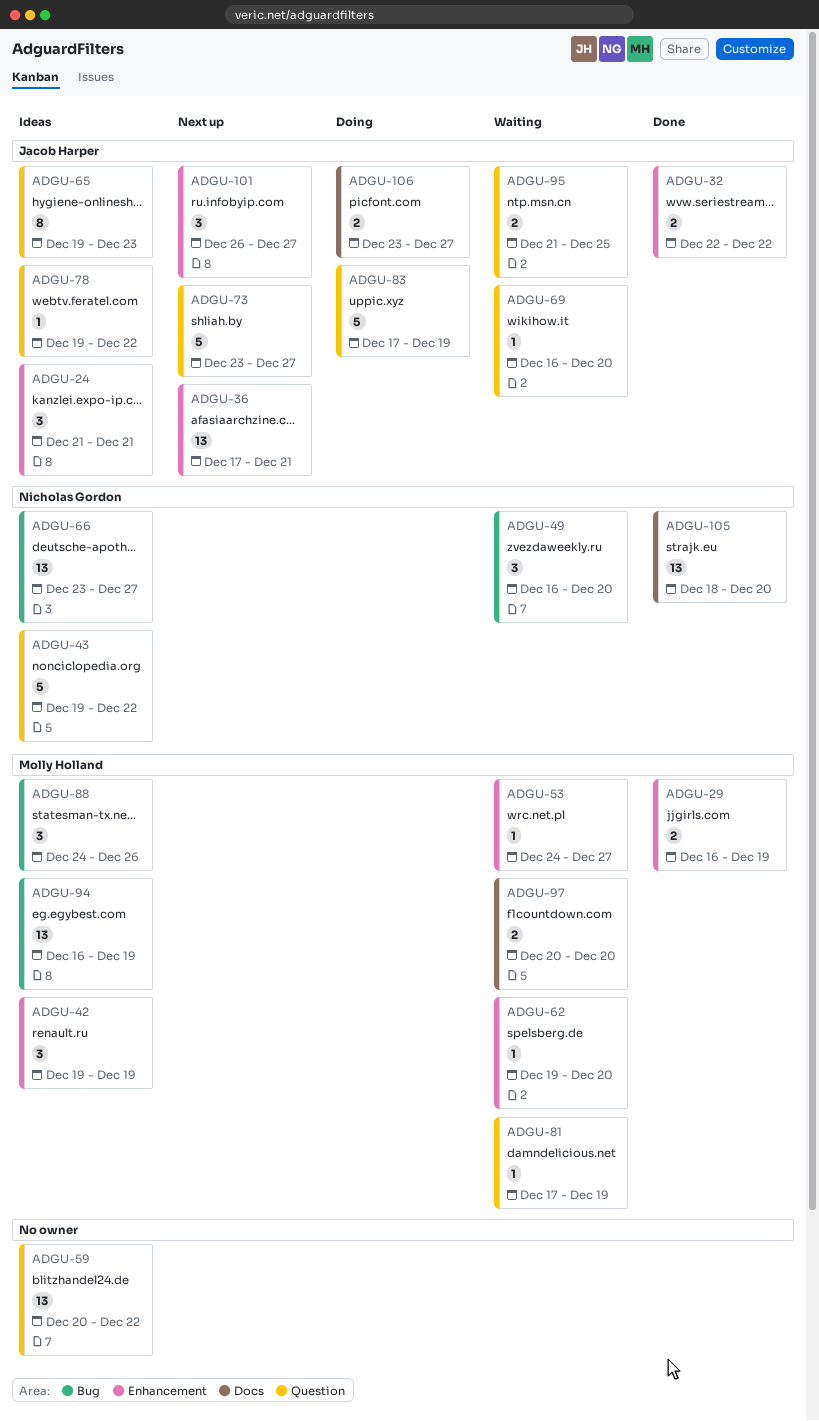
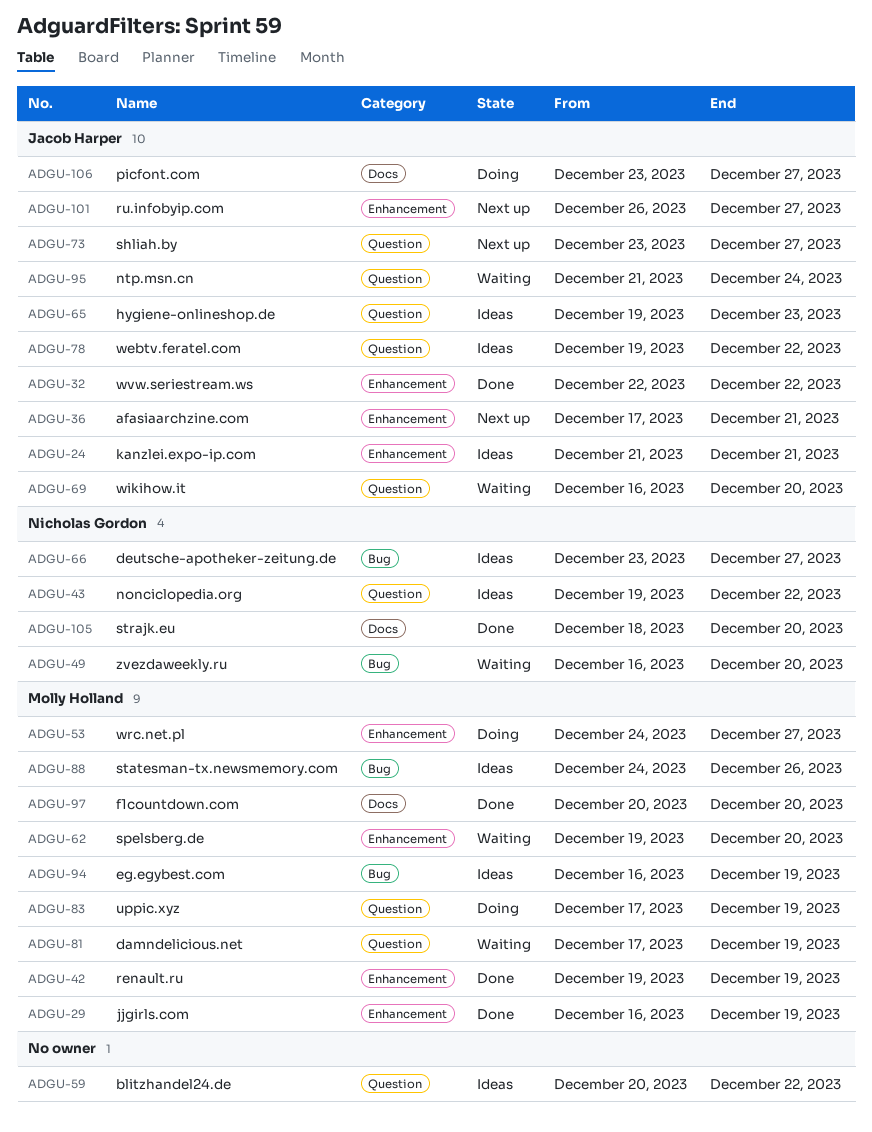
ADGU-42, status: Ideas -> Done
ADGU-53, status: Waiting -> Doing
ADGU-83, owner: Jacob Harper -> Molly Holland
ADGU-95, due: Dec 25 -> Dec 24
ADGU-97, status: Waiting -> Done

